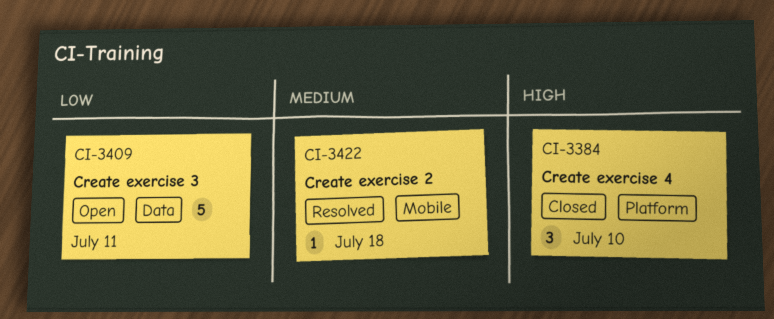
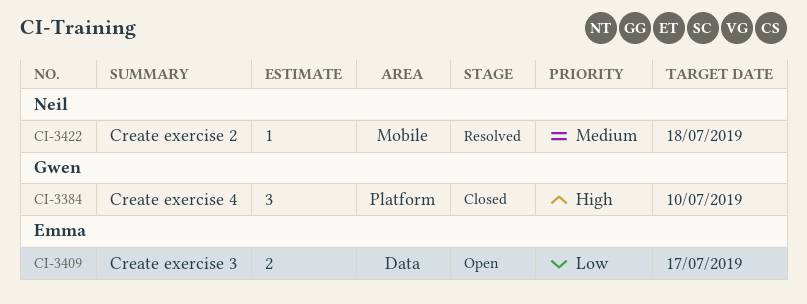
CI-3409, estimate: 5 -> 2
CI-3409, due: Jul 11 -> Jul 17

